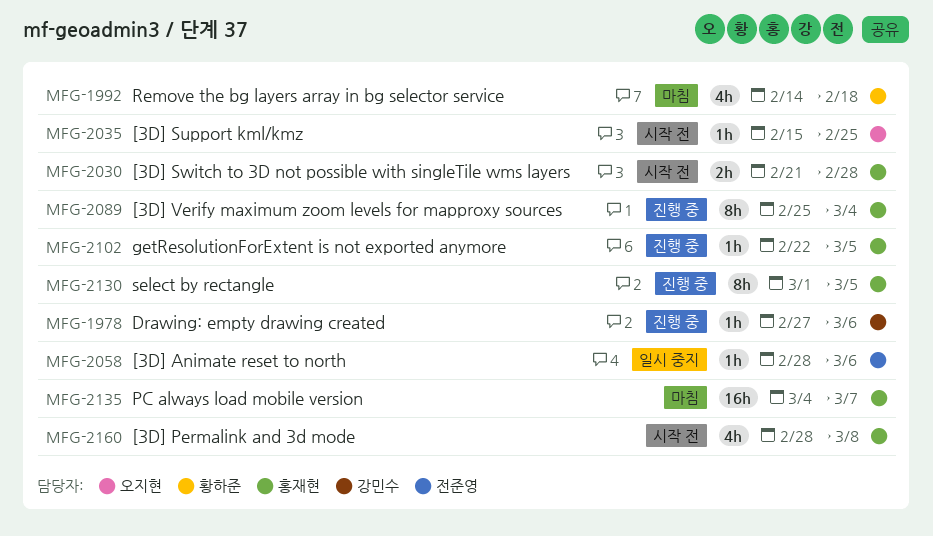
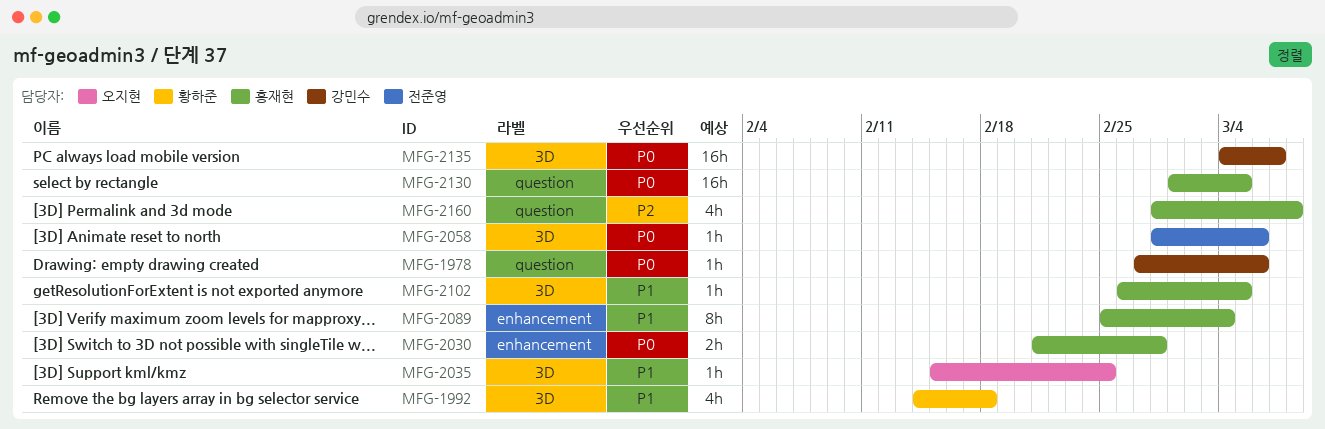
MFG-2102, start: Feb 22 -> Feb 26
MFG-2130, estimate: 8h -> 16h
MFG-2135, owner: 홍재현 -> 강민수

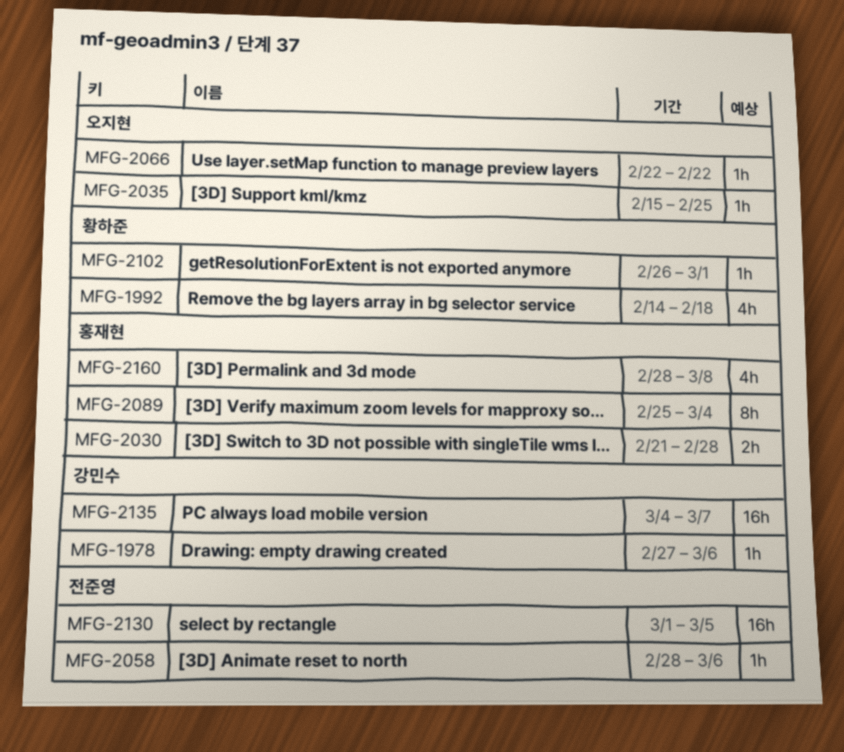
MFG-2066: none -> present
MFG-2102, owner: 홍재현 -> 황하준
MFG-2102, due: Mar 5 -> Mar 1
MFG-2130, owner: 홍재현 -> 전준영

